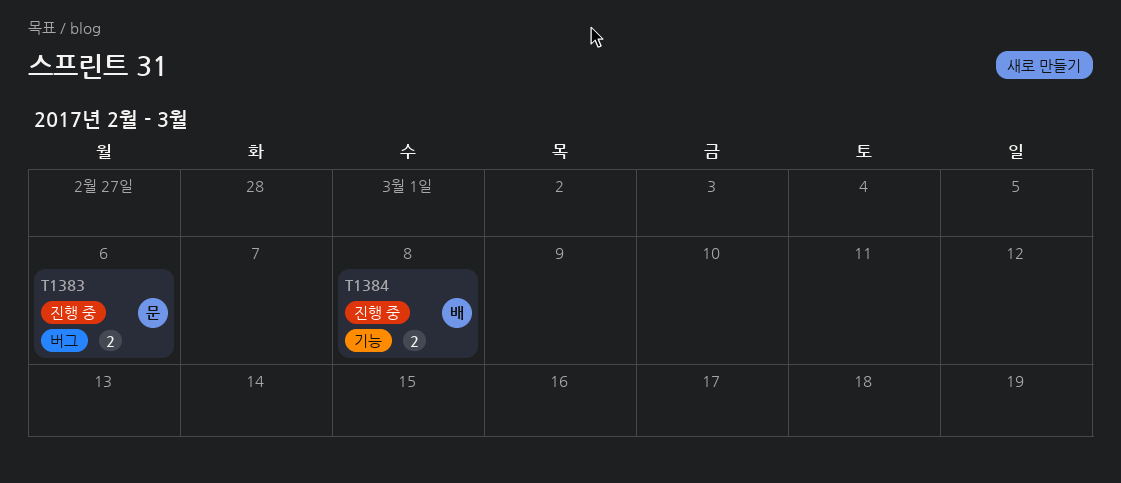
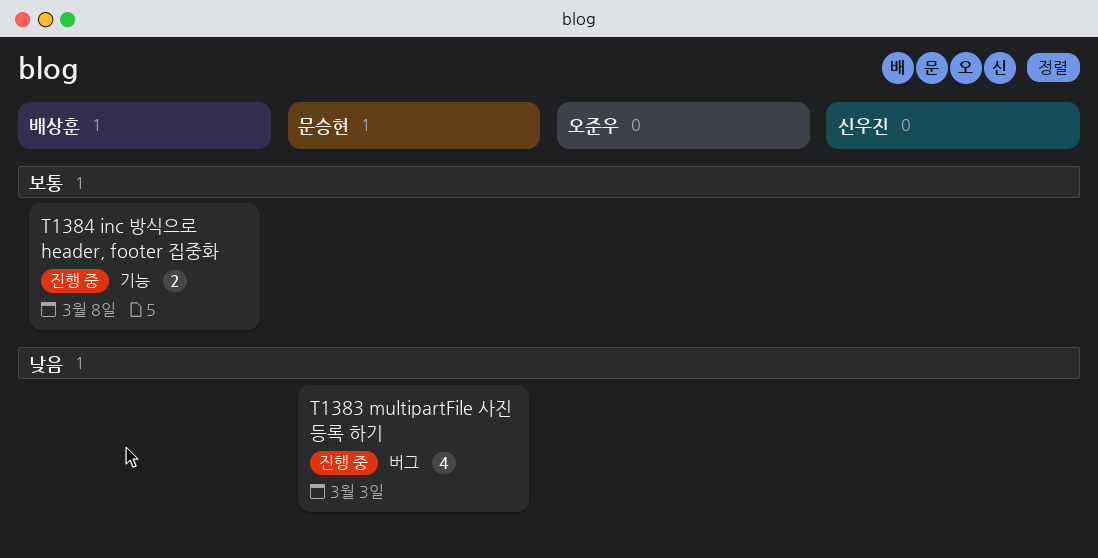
T1383, estimate: 2 -> 4
T1383, due: Mar 6 -> Mar 3

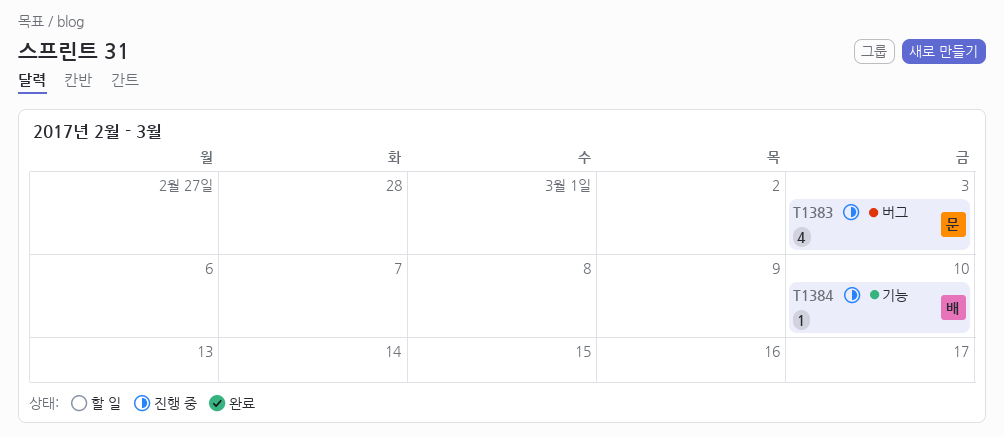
T1384, estimate: 2 -> 1
T1384, due: Mar 8 -> Mar 10

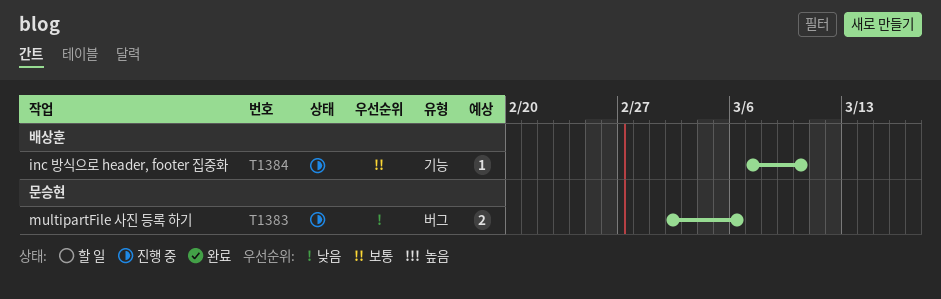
T1383, estimate: 4 -> 2
T1383, due: Mar 3 -> Mar 6

